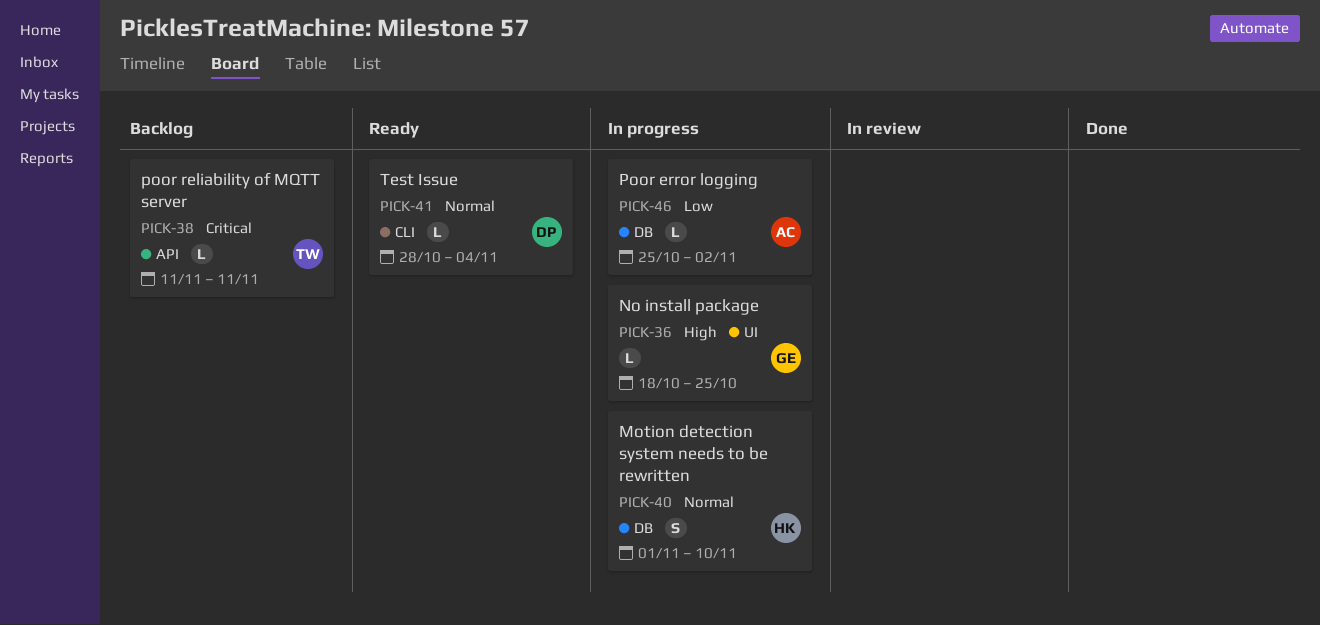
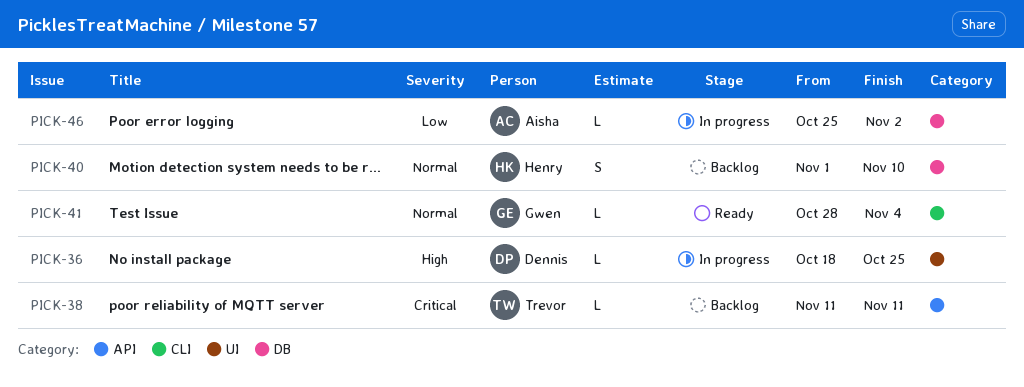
PICK-36, owner: Gwen -> Dennis
PICK-40, status: In progress -> Backlog
PICK-41, owner: Dennis -> Gwen

